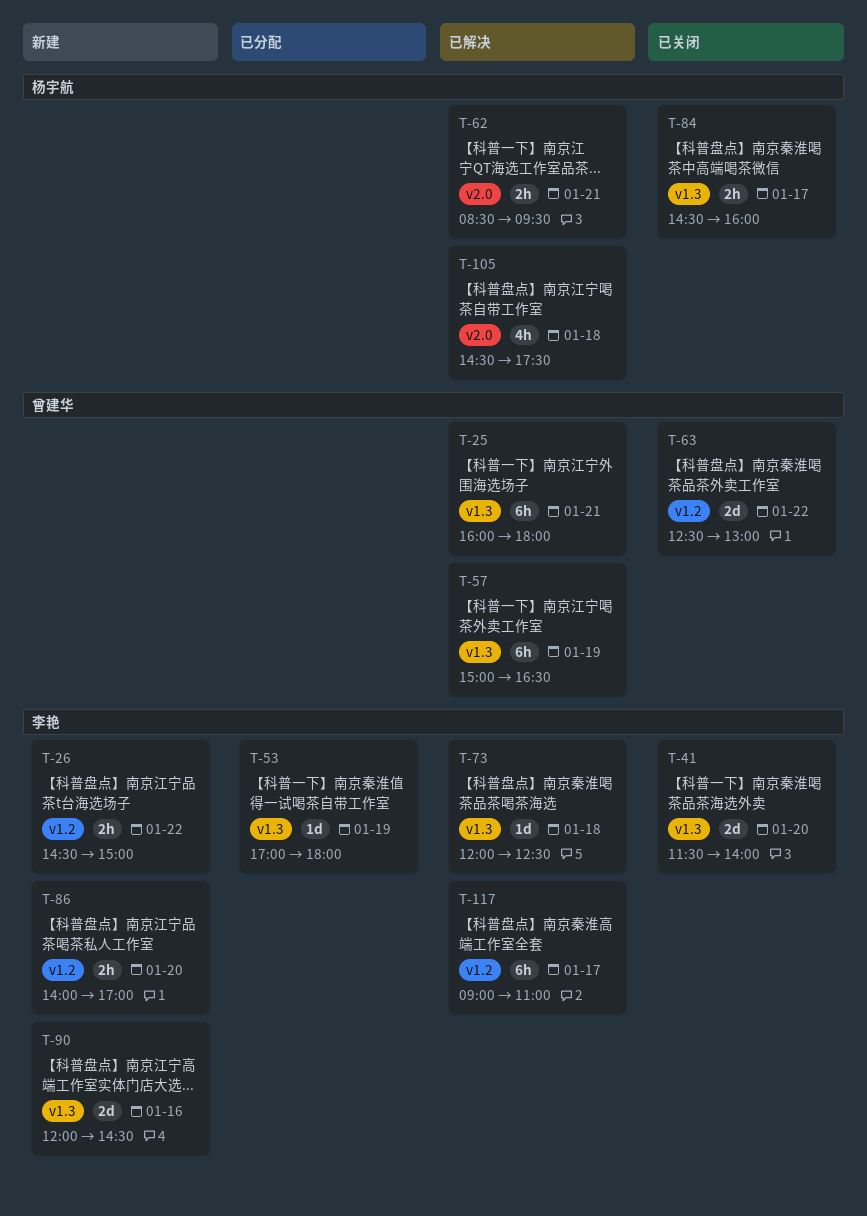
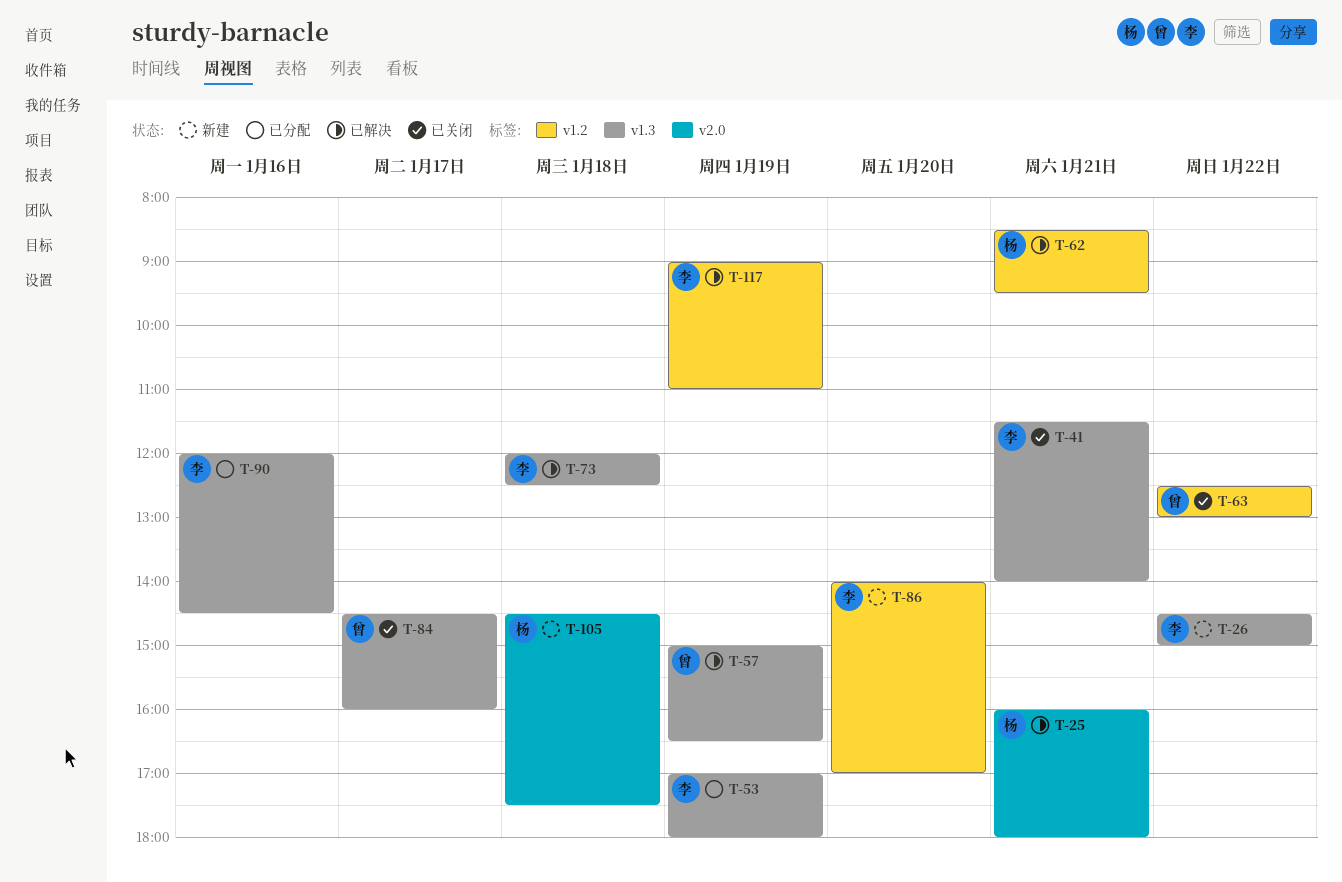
T-25, owner: 曾建华 -> 杨宇航
T-25, label: v1.3 -> v2.0
T-26, label: v1.2 -> v1.3
T-41, day: Jan 20 -> Jan 21
T-62, label: v2.0 -> v1.2
T-84, owner: 杨宇航 -> 曾建华
T-90, status: 新建 -> 已分配
T-105, status: 已解决 -> 新建
T-117, day: Jan 17 -> Jan 19

